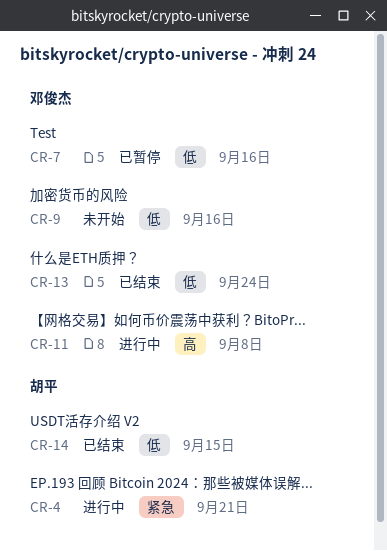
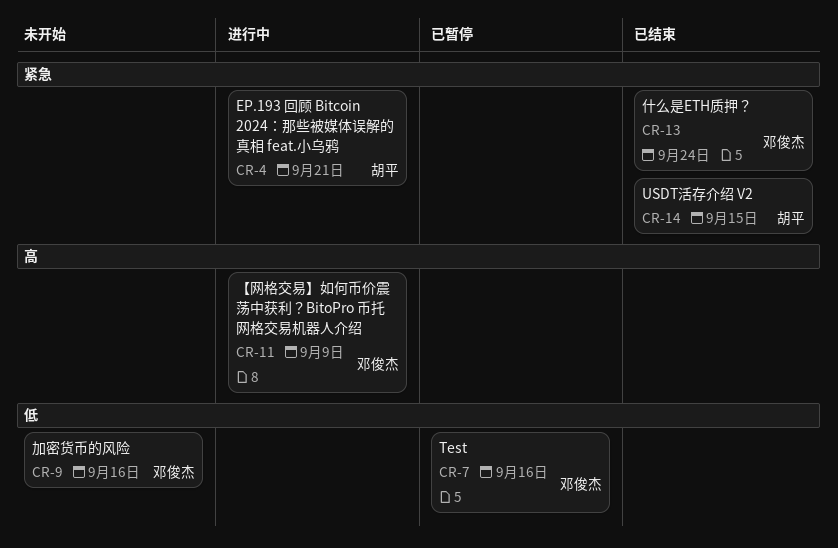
CR-11, due: Sep 8 -> Sep 9
CR-13, priority: 低 -> 紧急
CR-14, priority: 低 -> 紧急

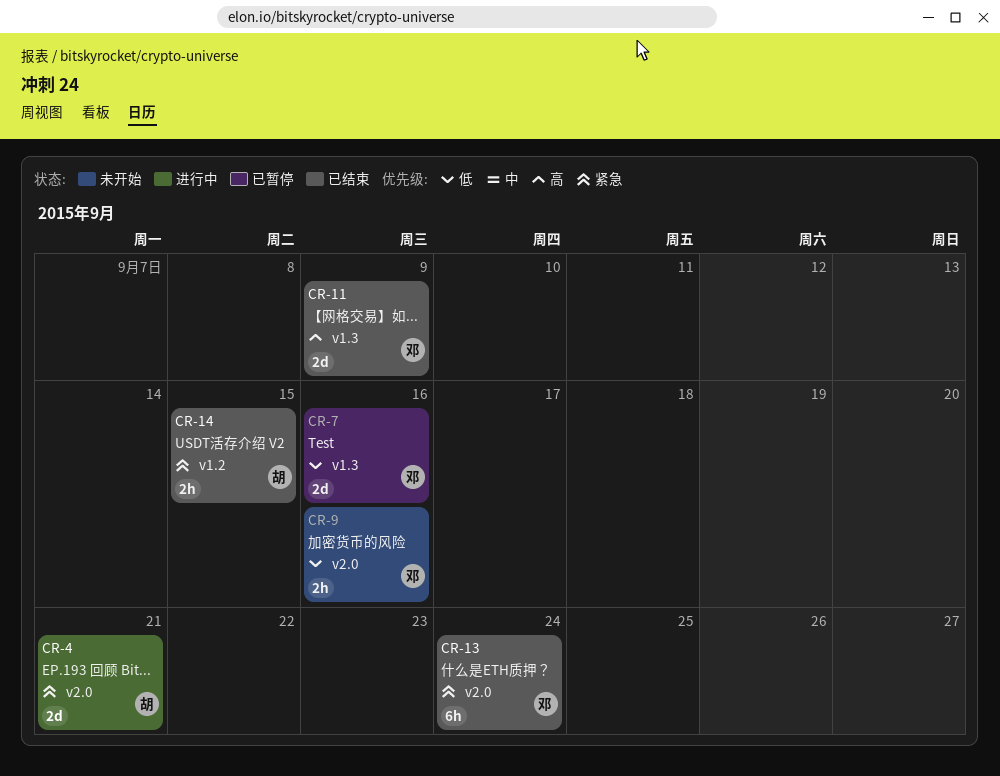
CR-11, status: 进行中 -> 已结束

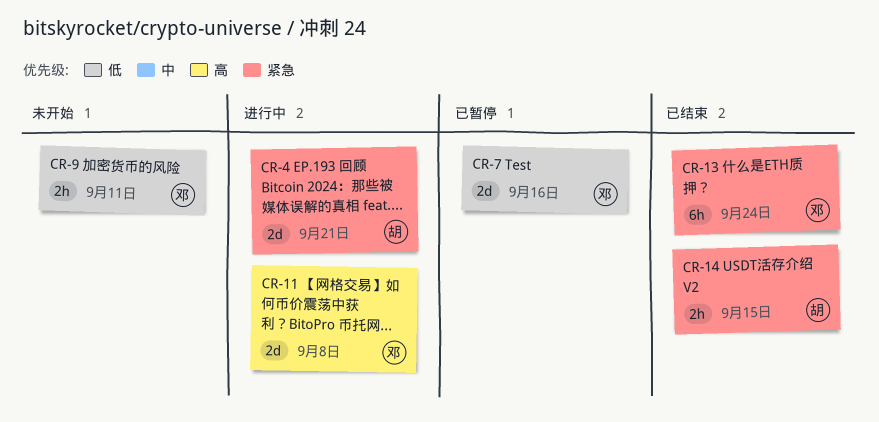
CR-9, due: Sep 16 -> Sep 11
CR-11, status: 已结束 -> 进行中
CR-11, due: Sep 9 -> Sep 8

